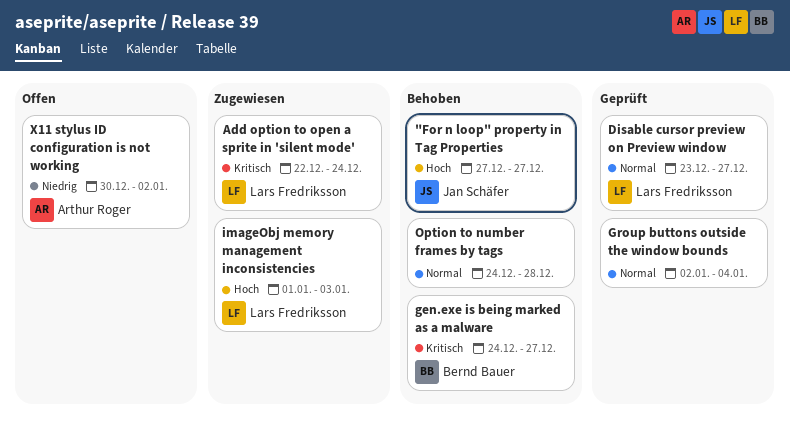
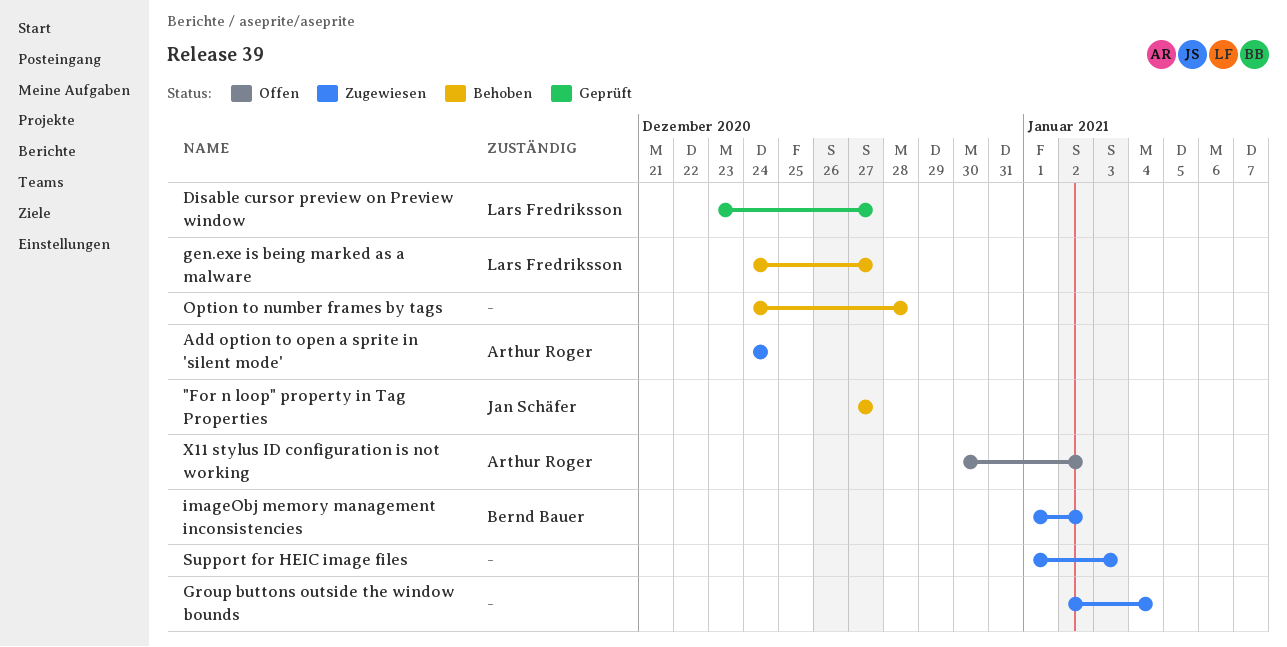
Add option to open a sprite in 'silent mode', owner: Lars Fredriksson -> Arthur Roger
Add option to open a sprite in 'silent mode', start: Dec 22 -> Dec 24
gen.exe is being marked as a malware, owner: Bernd Bauer -> Lars Fredriksson
Group buttons outside the window bounds, status: Geprüft -> Zugewiesen
imageObj memory management inconsistencies, owner: Lars Fredriksson -> Bernd Bauer
imageObj memory management inconsistencies, due: Jan 3 -> Jan 2
Support for HEIC image files: none -> present

